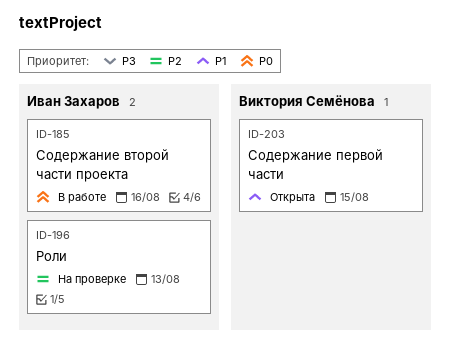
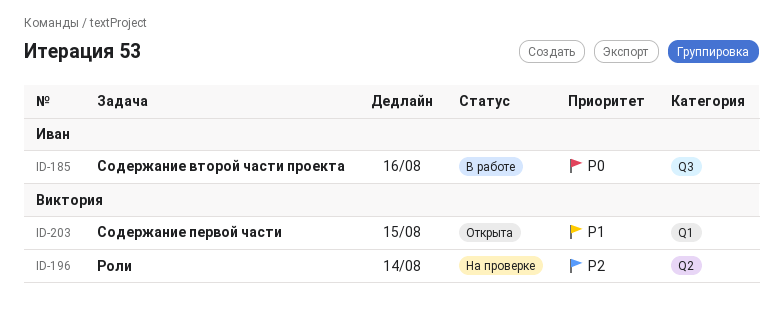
ID-196, owner: Иван Захаров -> Виктория Семёнова
ID-196, due: Aug 13 -> Aug 14

